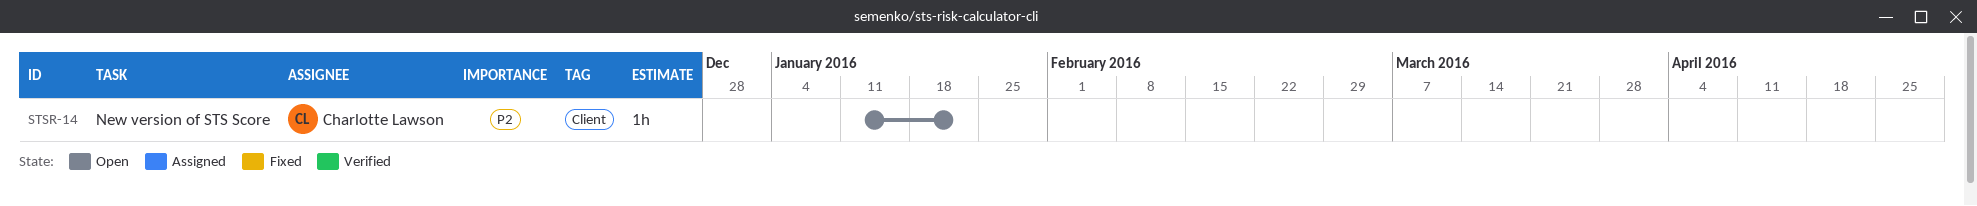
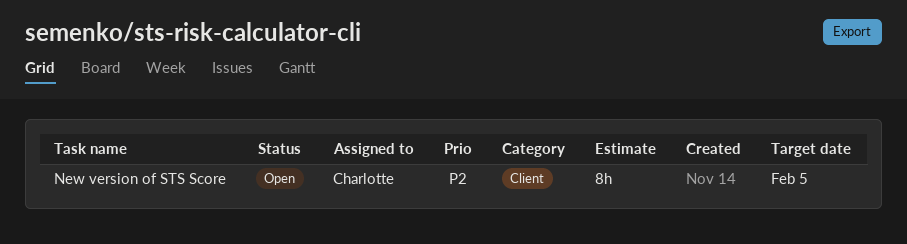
New version of STS Score, estimate: 1h -> 8h
New version of STS Score, due: Jan 22 -> Feb 5

